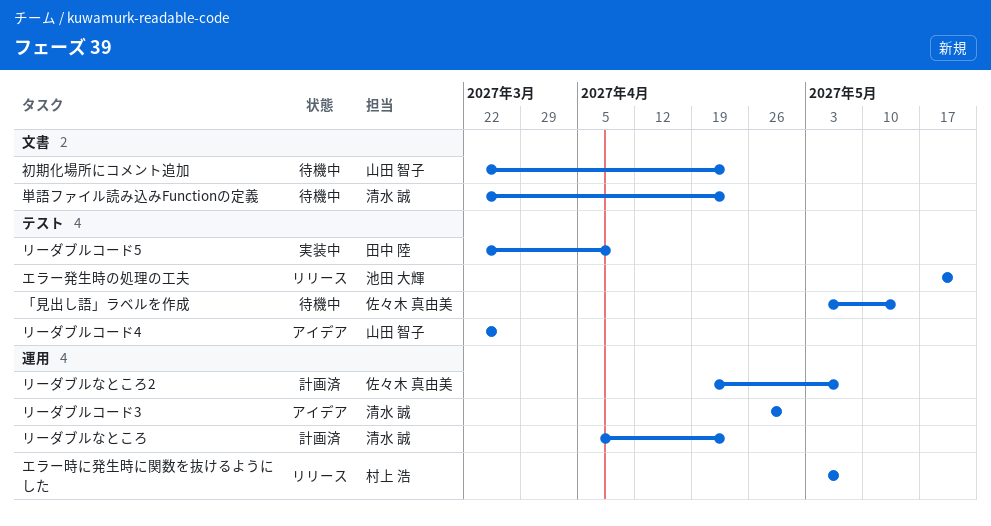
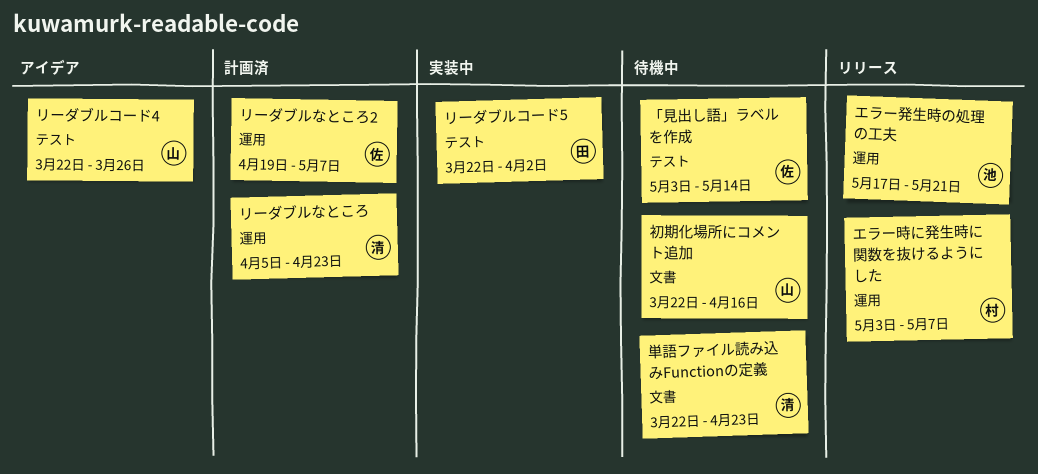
エラー発生時の処理の工夫, label: テスト -> 運用
リーダブルコード3: present -> none
リーダブルコード5, due: Apr 9 -> Apr 2
初期化場所にコメント追加, due: Apr 23 -> Apr 16

